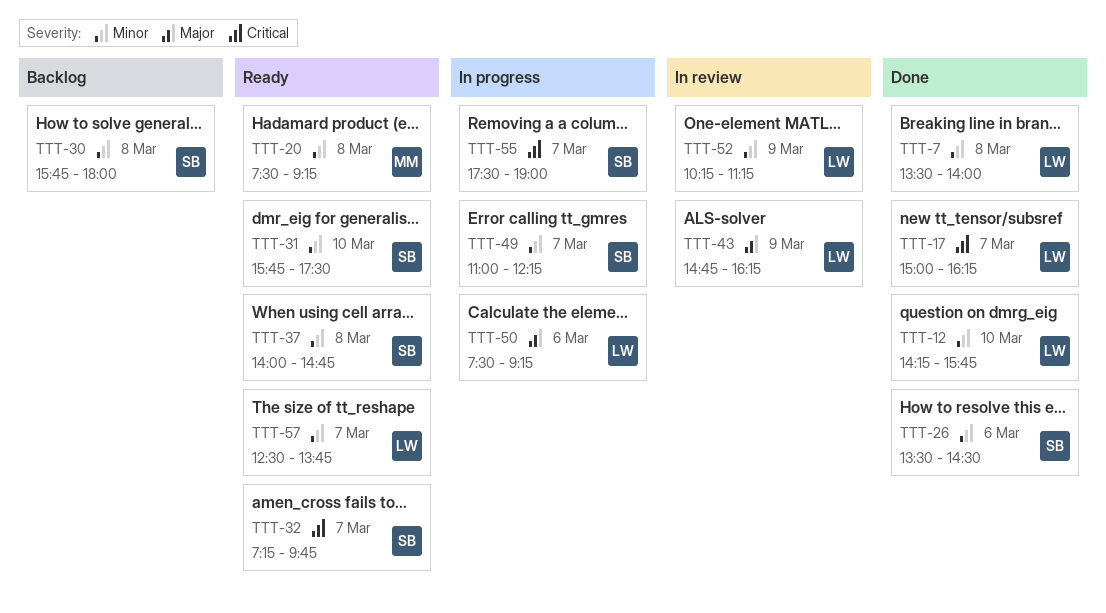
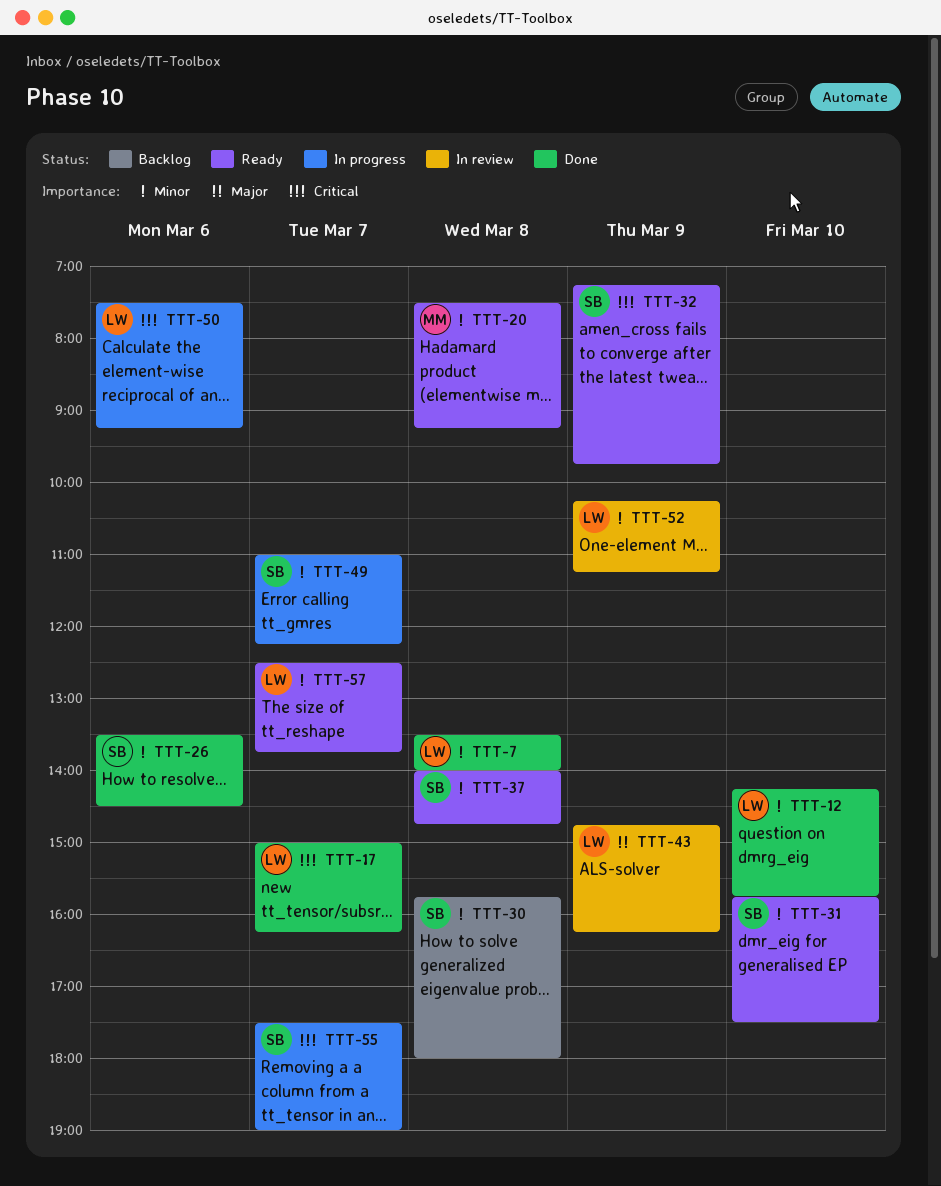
TTT-32, day: Mar 7 -> Mar 9
TTT-50, priority: Major -> Critical

